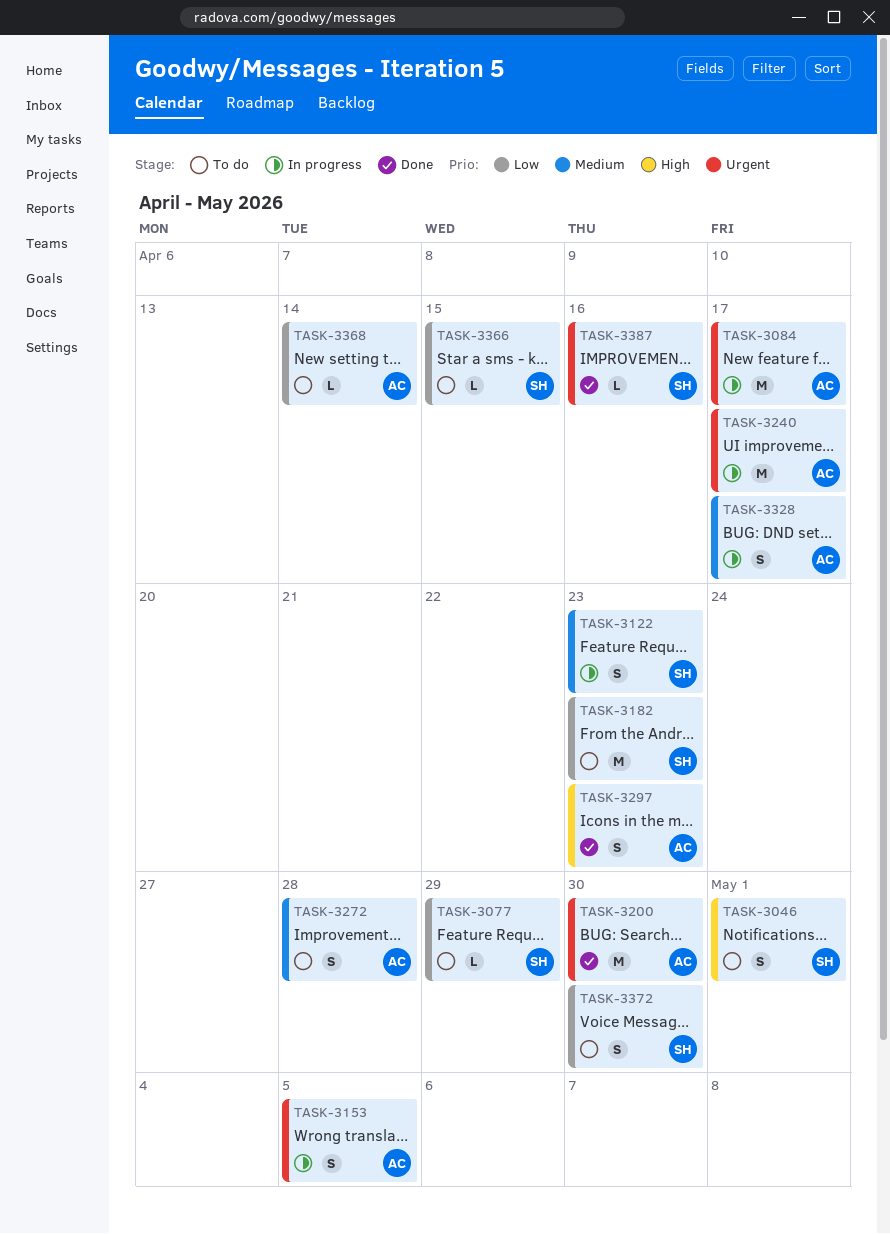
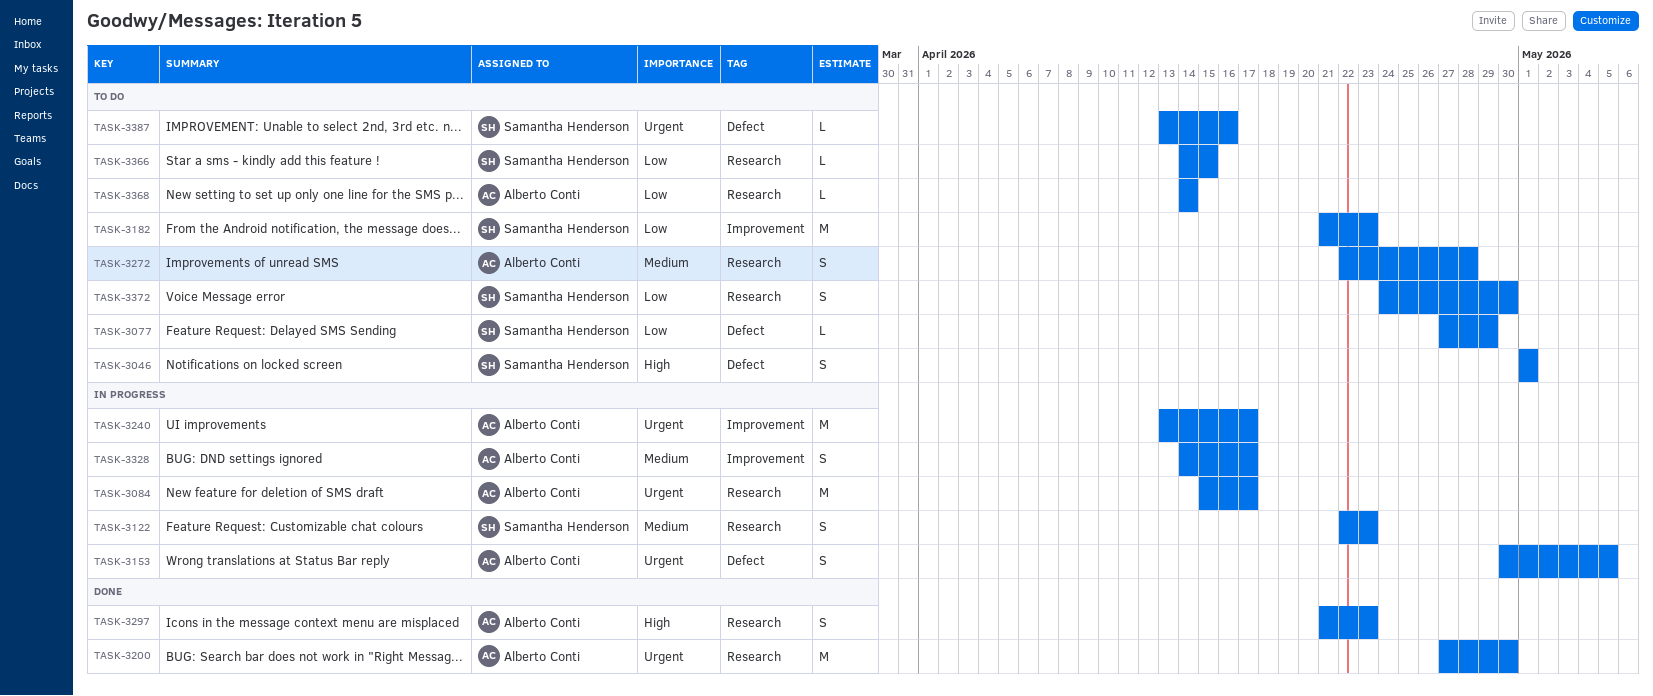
TASK-3387, status: Done -> To do

